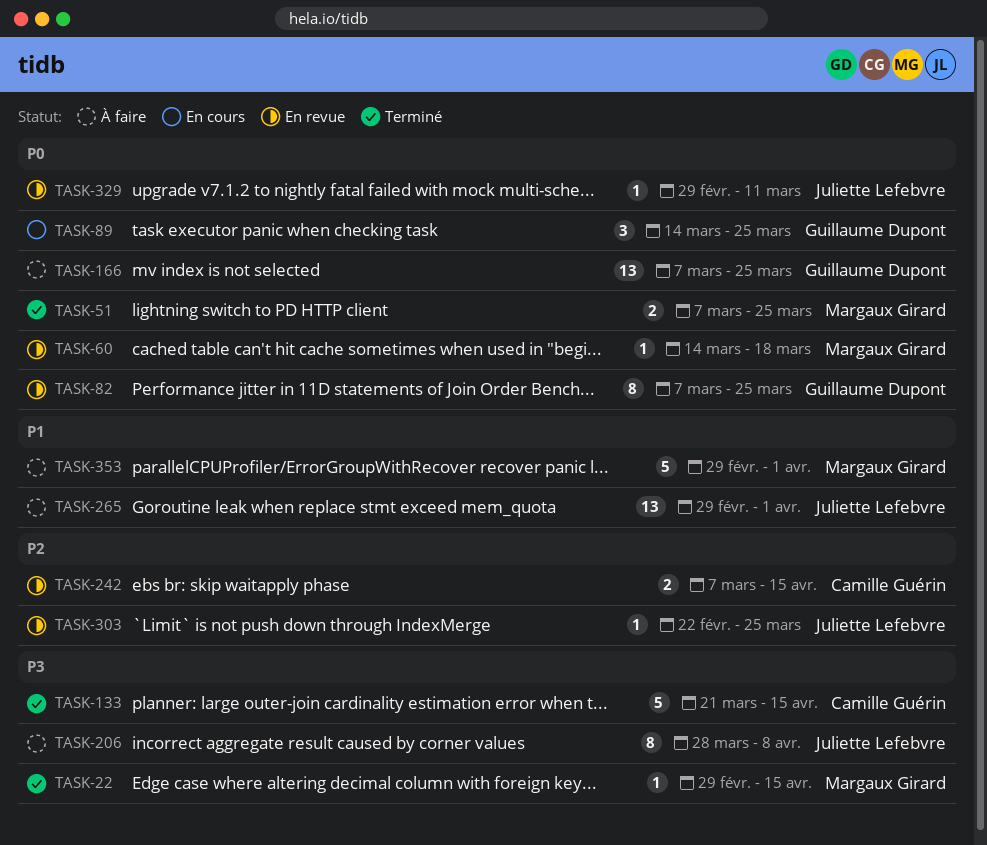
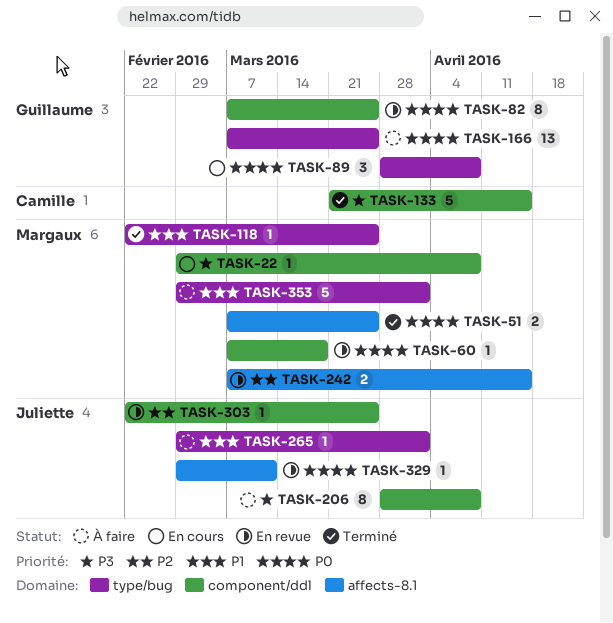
TASK-22, status: Terminé -> En cours
TASK-22, due: Apr 15 -> Apr 8
TASK-60, start: Mar 14 -> Mar 7
TASK-89, start: Mar 14 -> Mar 28
TASK-89, due: Mar 25 -> Apr 8
TASK-118: none -> present
TASK-242, owner: Camille Guérin -> Margaux Girard
TASK-265, estimate: 13 -> 1

